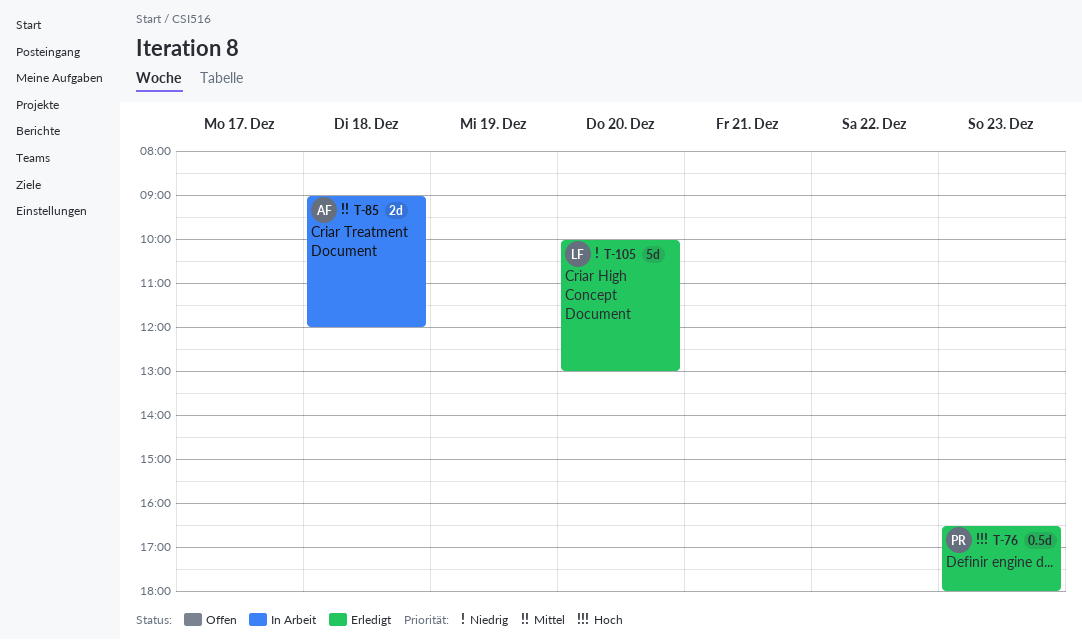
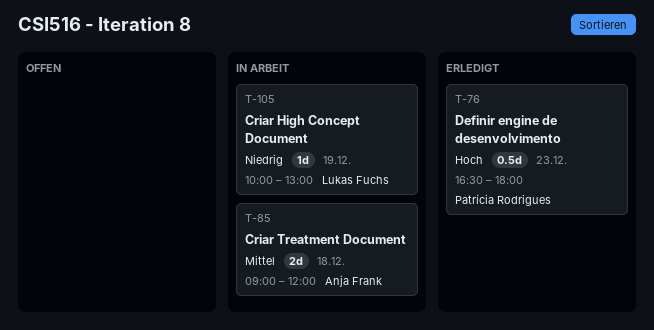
T-105, status: Erledigt -> In Arbeit
T-105, estimate: 5d -> 1d
T-105, day: Dec 20 -> Dec 19

